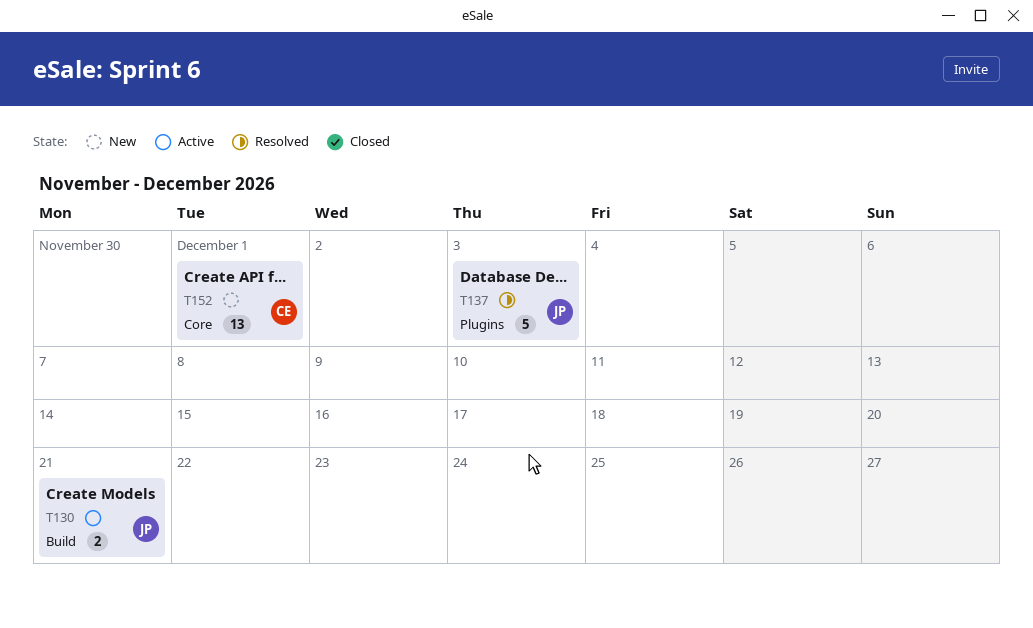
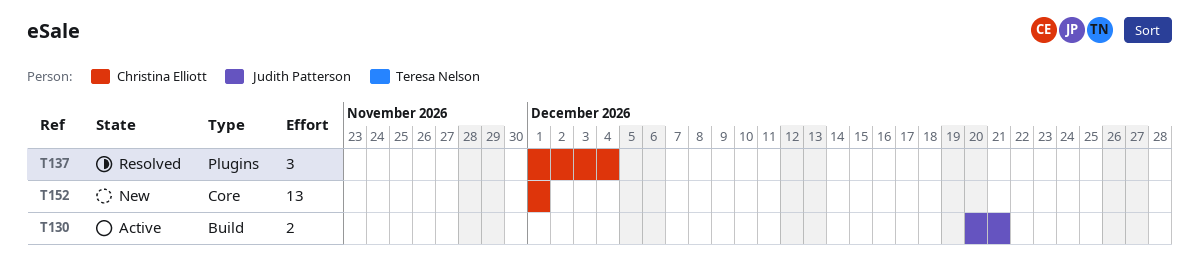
T137, owner: Judith Patterson -> Christina Elliott
T137, estimate: 5 -> 3
T137, due: Dec 3 -> Dec 4

